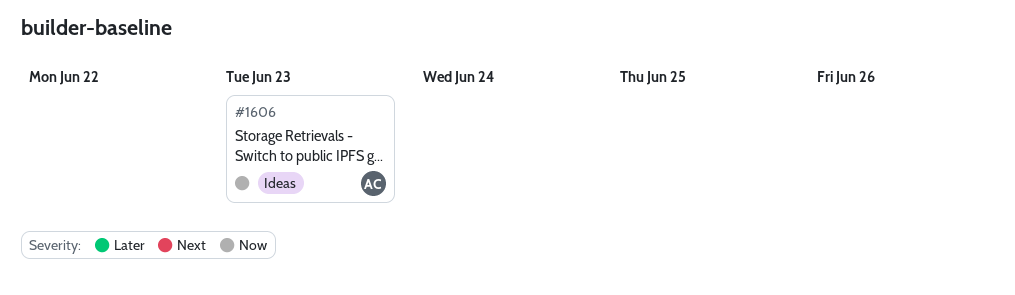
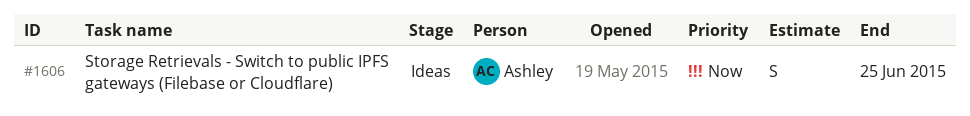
#1606, due: Jun 23 -> Jun 25

